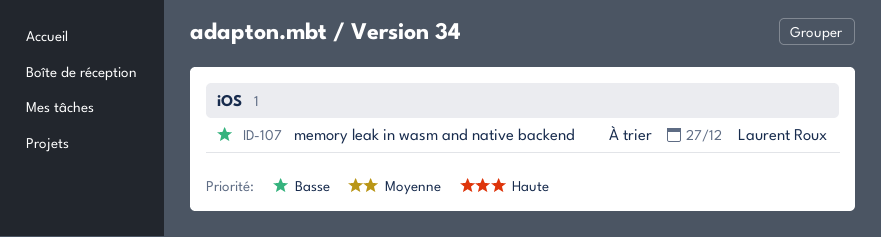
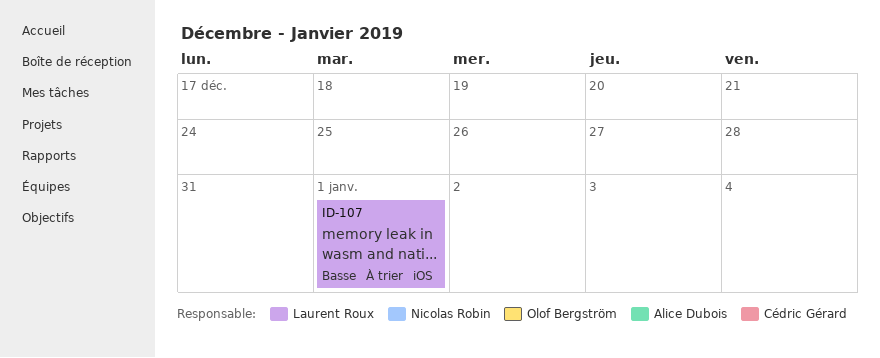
ID-107, due: Dec 27 -> Jan 1

